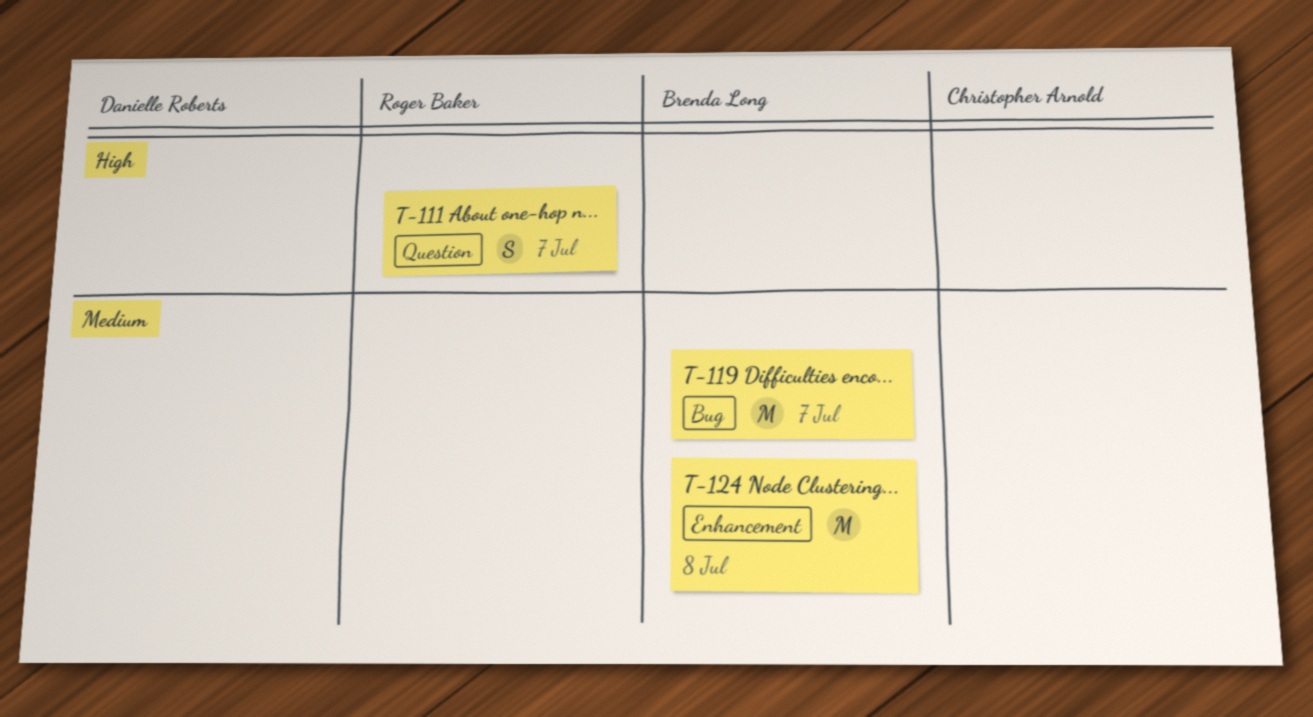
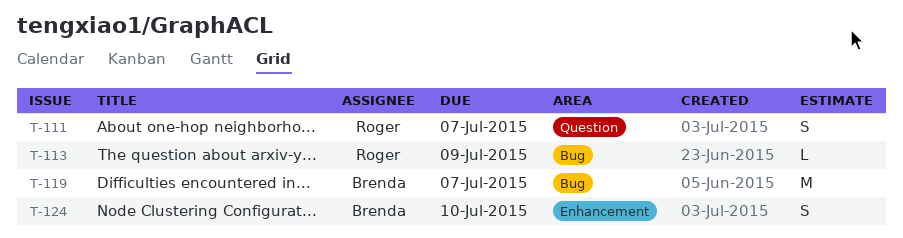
T-113: none -> present
T-124, estimate: M -> S
T-124, due: Jul 8 -> Jul 10

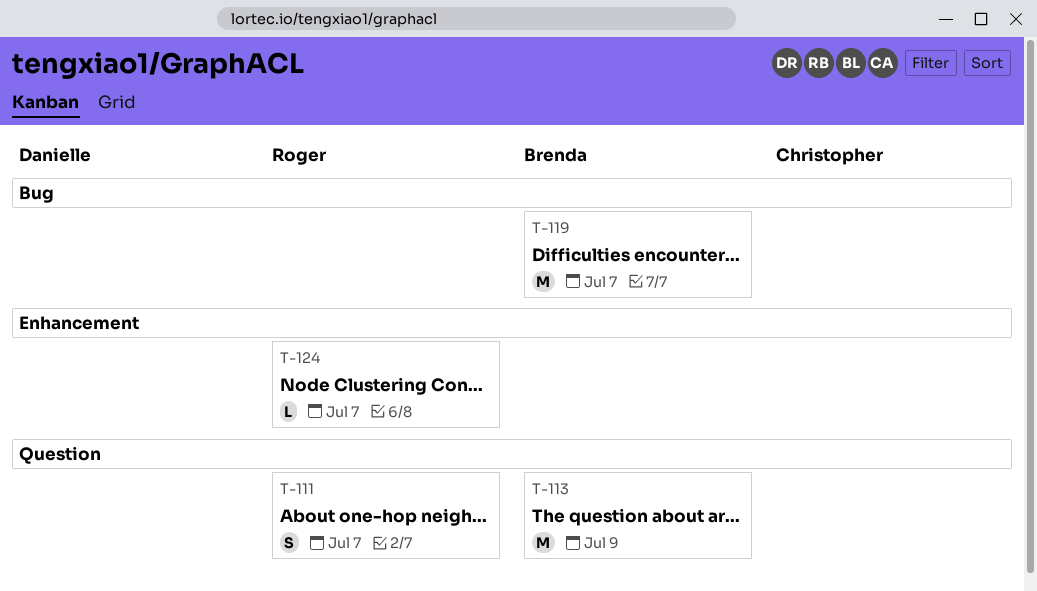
T-113, owner: Roger -> Brenda
T-113, label: Bug -> Question
T-113, estimate: L -> M
T-124, owner: Brenda -> Roger
T-124, estimate: S -> L
T-124, due: Jul 10 -> Jul 7

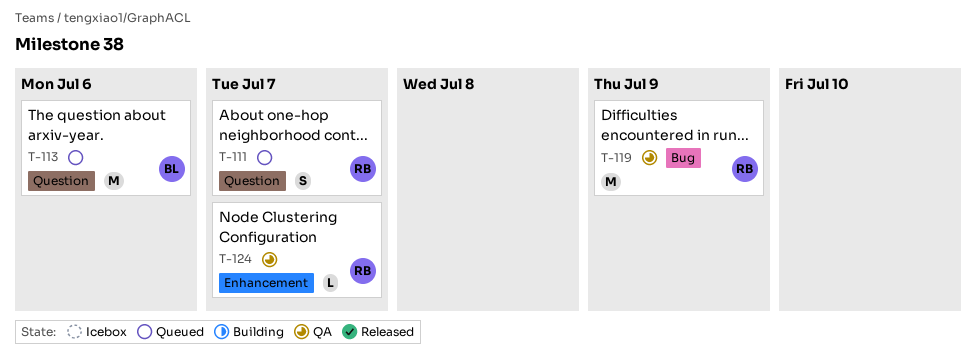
T-113, due: Jul 9 -> Jul 6
T-119, owner: Brenda -> Roger
T-119, due: Jul 7 -> Jul 9

